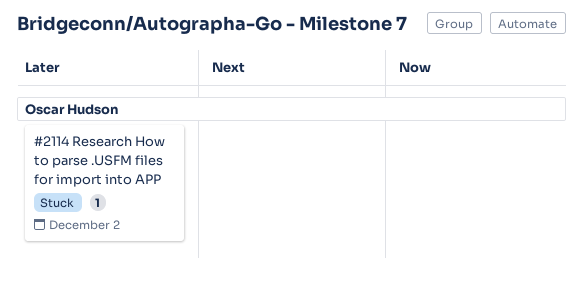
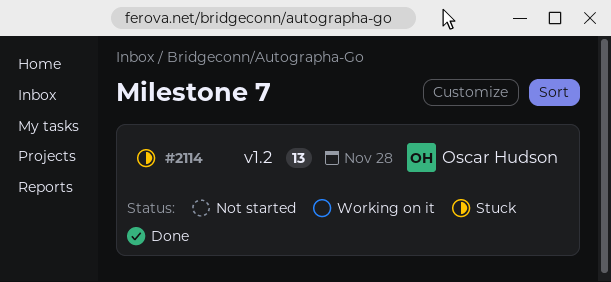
#2114, estimate: 1 -> 13
#2114, due: Dec 2 -> Nov 28

